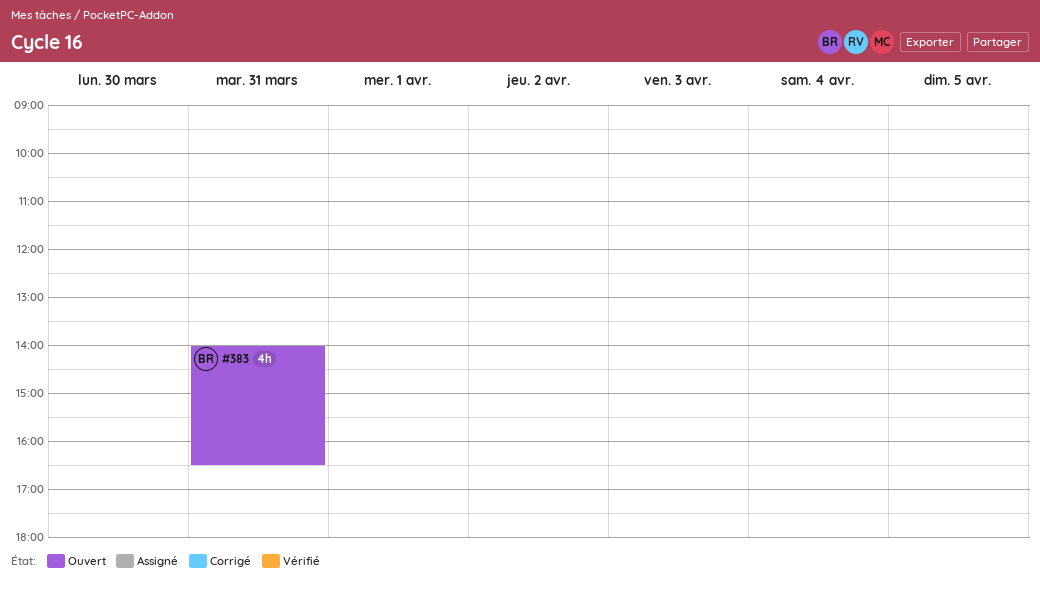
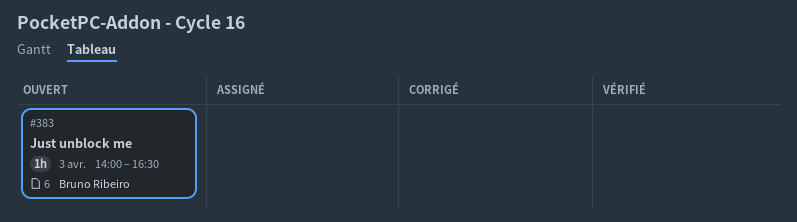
#383, estimate: 4h -> 1h
#383, day: Mar 31 -> Apr 3

